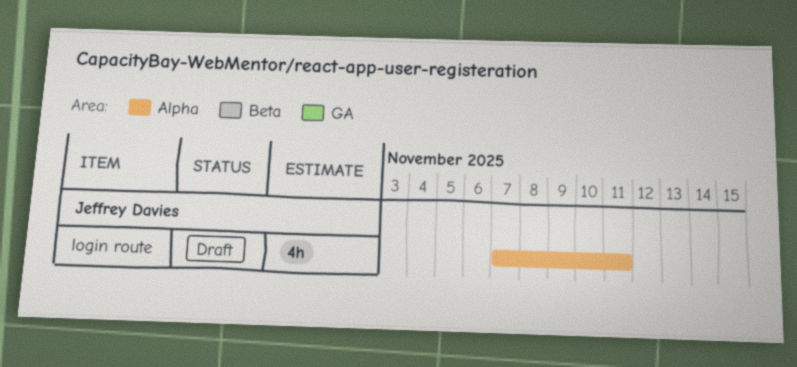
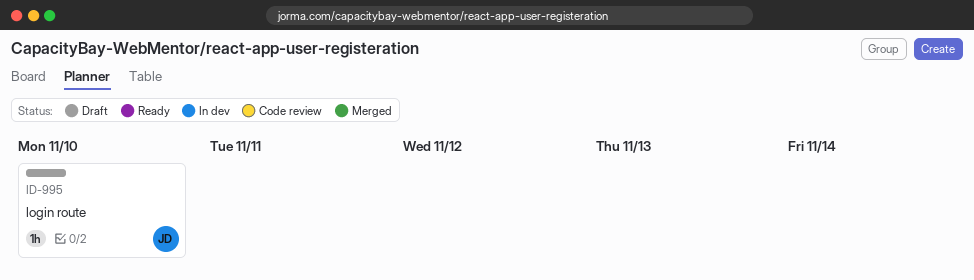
login route, estimate: 4h -> 1h
login route, due: Nov 11 -> Nov 10

